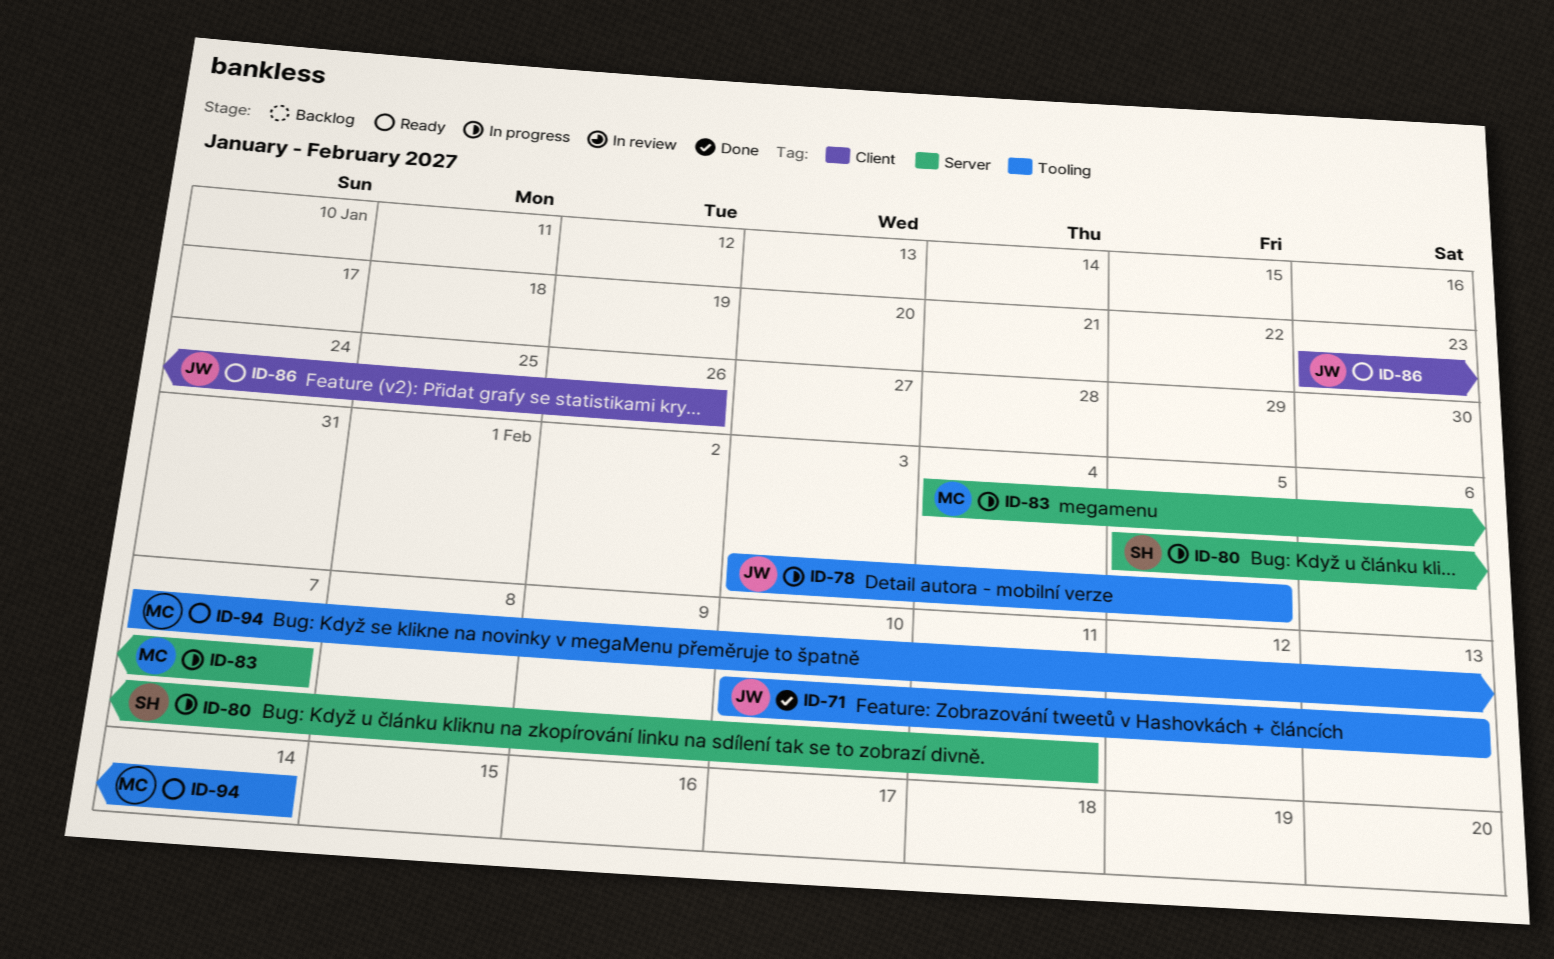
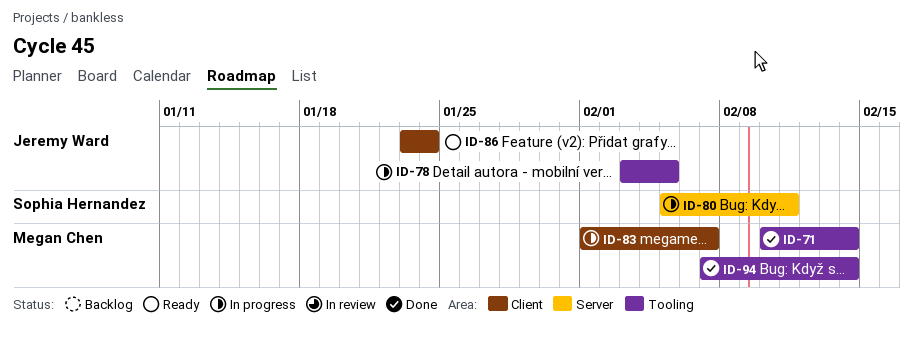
ID-71, owner: Jeremy Ward -> Megan Chen
ID-71, due: Feb 13 -> Feb 14
ID-83, label: Server -> Client
ID-83, start: Feb 4 -> Feb 1
ID-86, due: Jan 26 -> Jan 24
ID-94, status: Ready -> Done

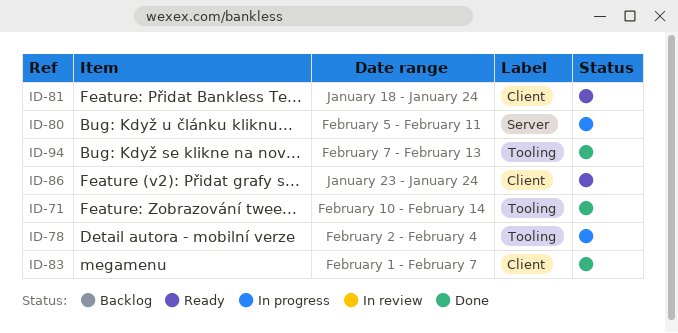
ID-78, start: Feb 3 -> Feb 2
ID-78, due: Feb 5 -> Feb 4
ID-81: none -> present
ID-83, status: In progress -> Done
ID-94, due: Feb 14 -> Feb 13

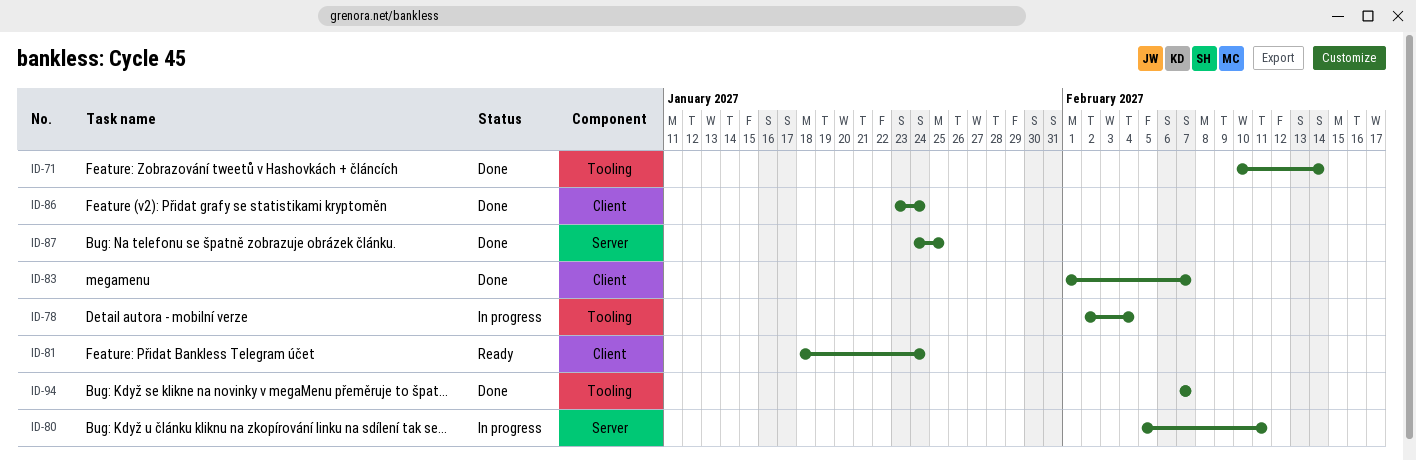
ID-86, status: Ready -> Done
ID-87: none -> present
ID-94, due: Feb 13 -> Feb 7

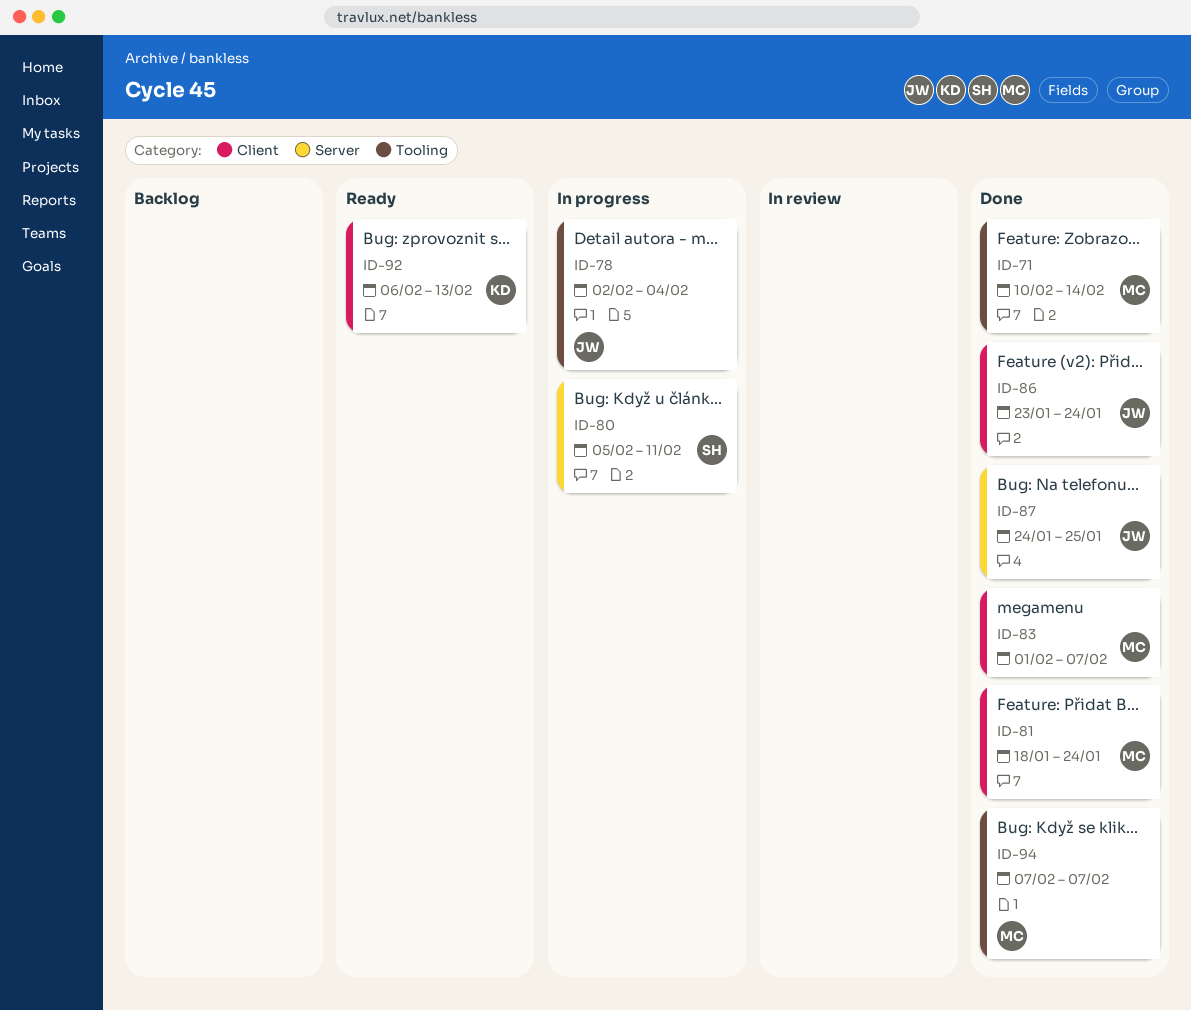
ID-81, status: Ready -> Done
ID-92: none -> present

